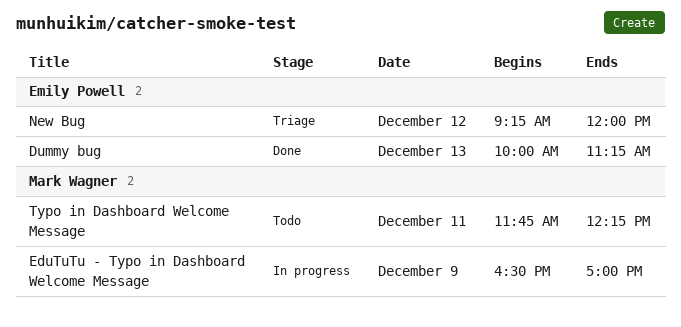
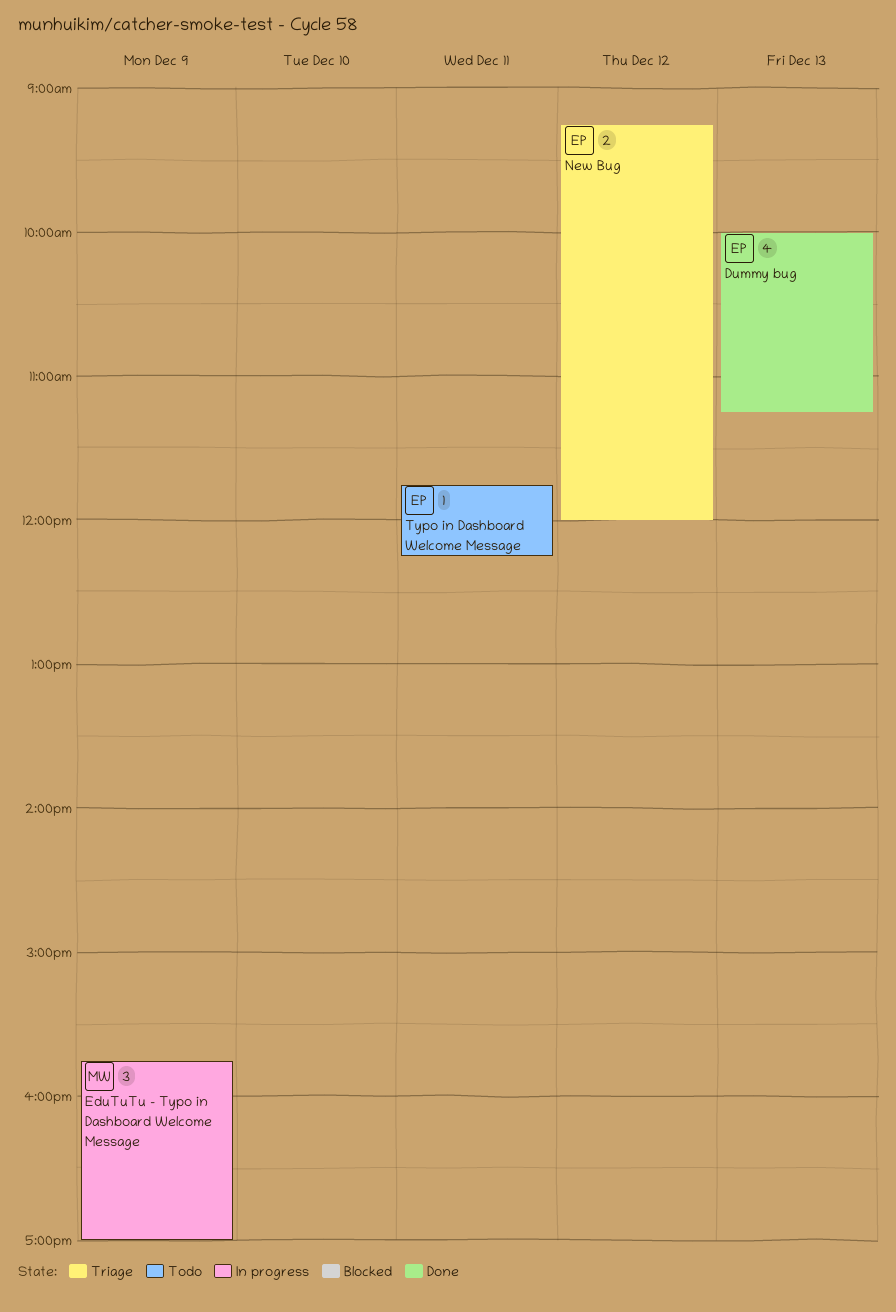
EduTuTu - Typo in Dashboard Welcome Message, begins: 16:30 -> 15:45
Typo in Dashboard Welcome Message, owner: Mark Wagner -> Emily Powell

